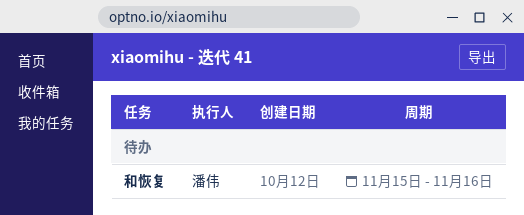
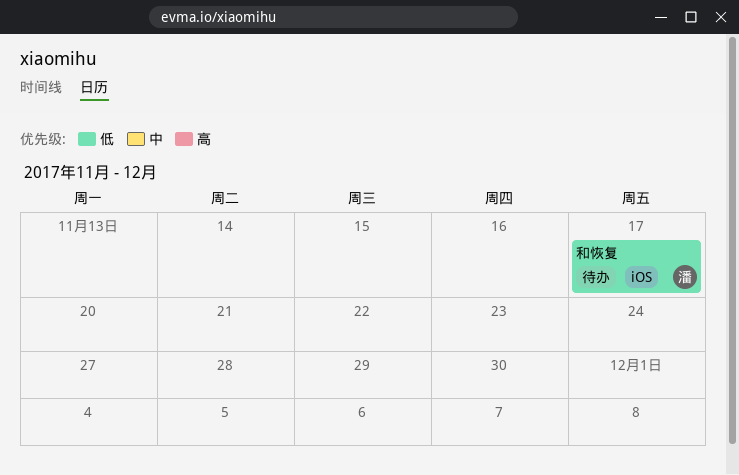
和恢复, due: Nov 16 -> Nov 17

